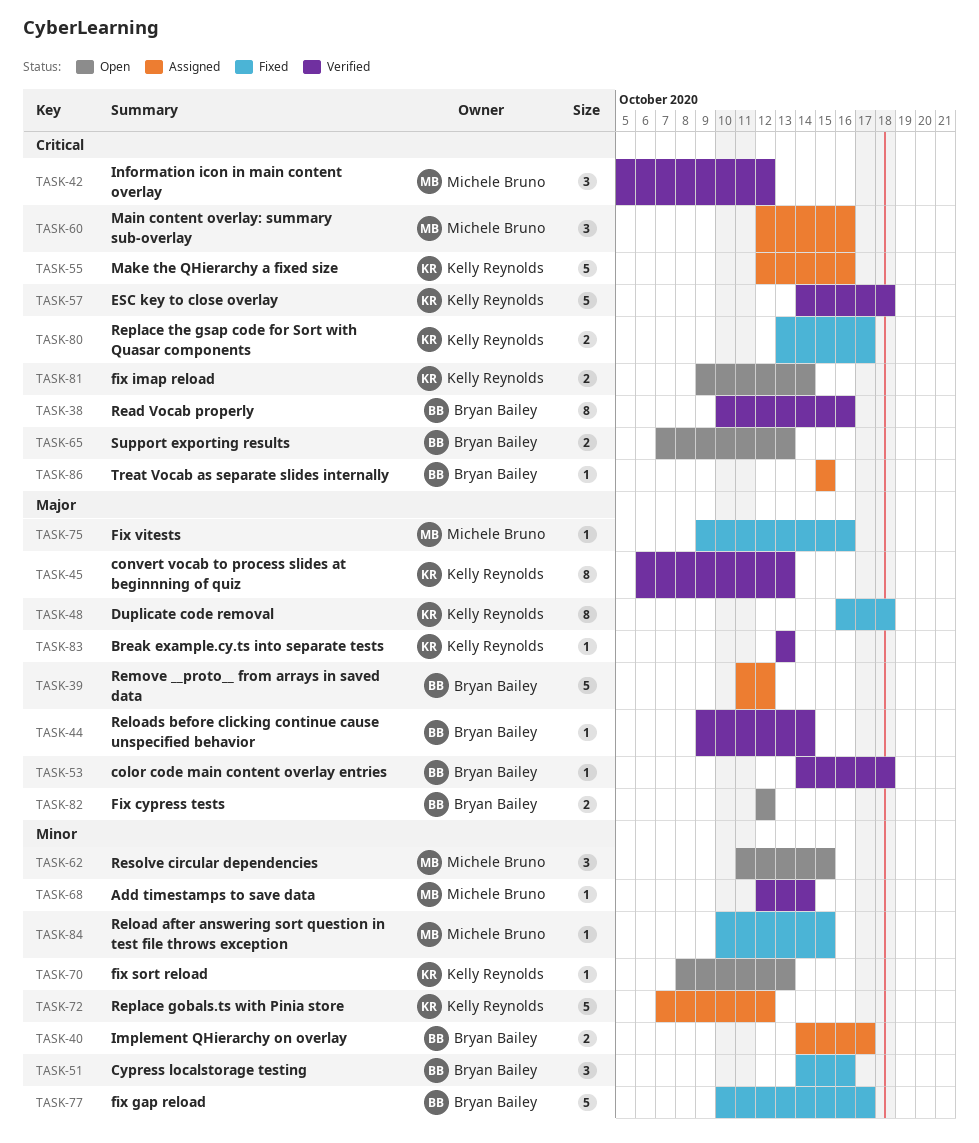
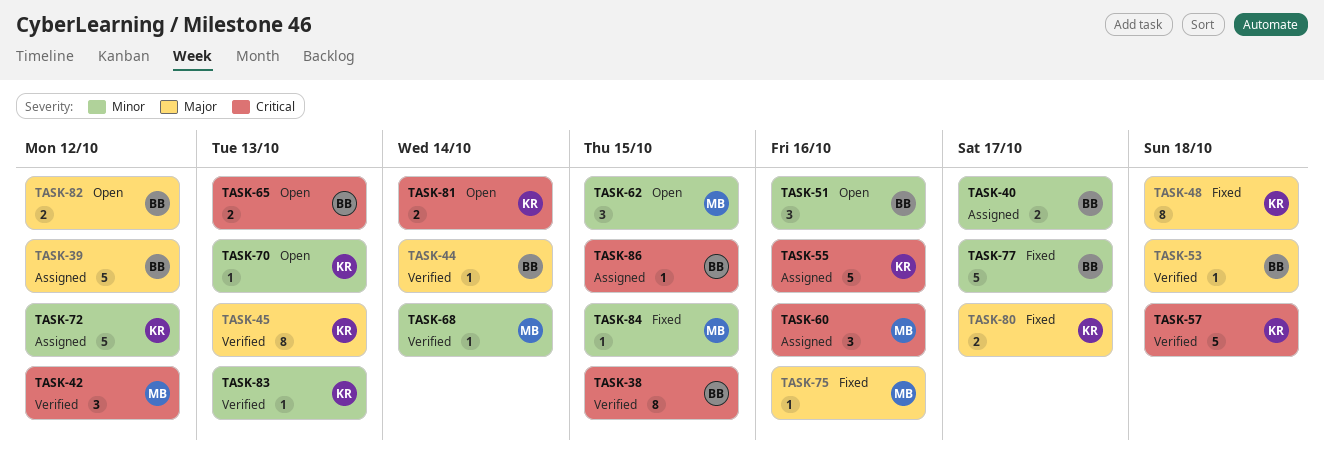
TASK-38, due: Oct 16 -> Oct 15
TASK-51, status: Fixed -> Open
TASK-80, priority: Critical -> Major
TASK-83, priority: Major -> Minor

